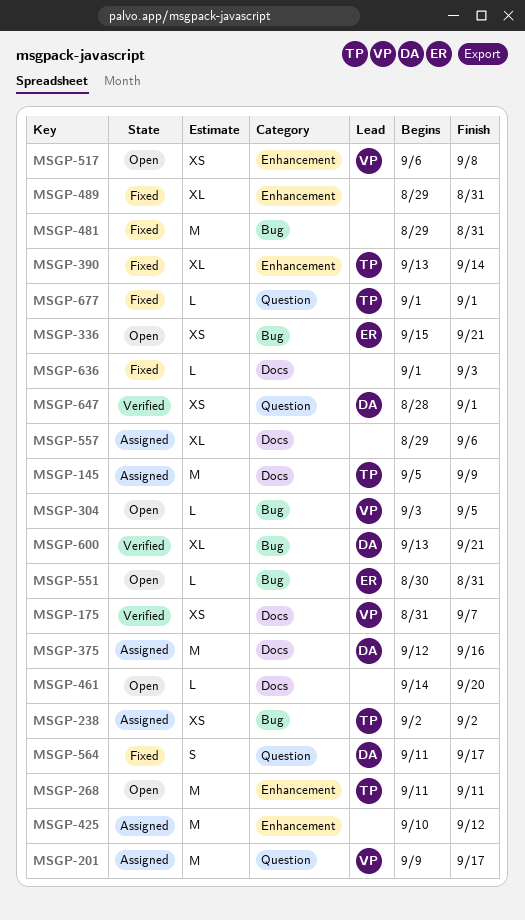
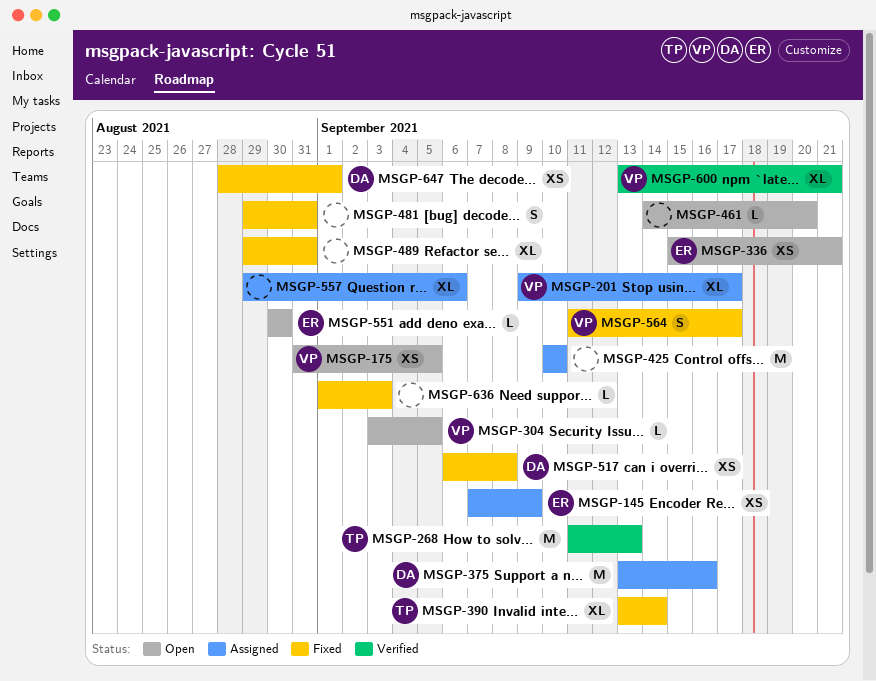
MSGP-145, owner: TP -> ER
MSGP-145, estimate: M -> XS
MSGP-145, start: Sep 5 -> Sep 7
MSGP-175, status: Verified -> Open
MSGP-175, due: Sep 7 -> Sep 5
MSGP-201, estimate: M -> XL
MSGP-238: present -> none
MSGP-268, status: Open -> Verified
MSGP-268, due: Sep 11 -> Sep 13
MSGP-375, start: Sep 12 -> Sep 13
MSGP-425, due: Sep 12 -> Sep 10
MSGP-481, estimate: M -> S
MSGP-517, status: Open -> Fixed
MSGP-517, owner: VP -> DA
MSGP-551, due: Aug 31 -> Aug 30
MSGP-564, owner: DA -> VP
MSGP-600, owner: DA -> VP
MSGP-647, status: Verified -> Fixed
MSGP-677: present -> none

